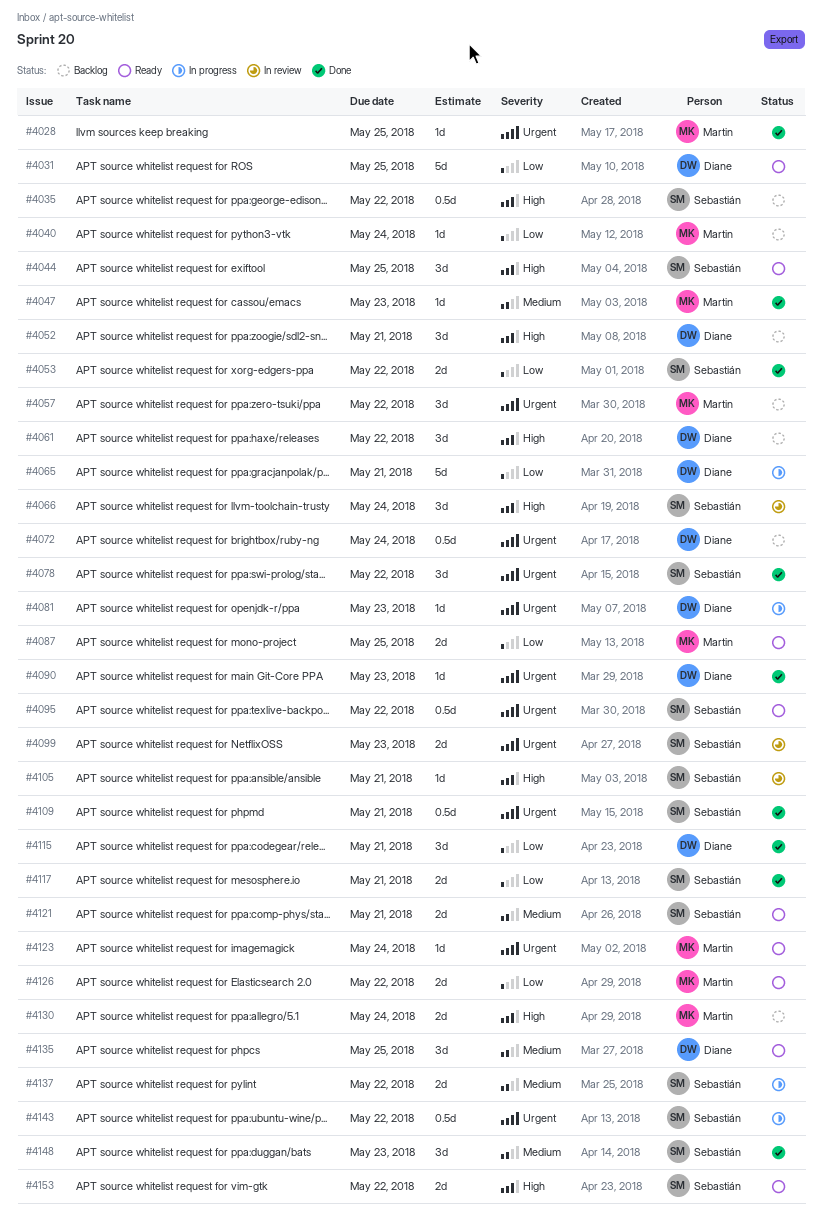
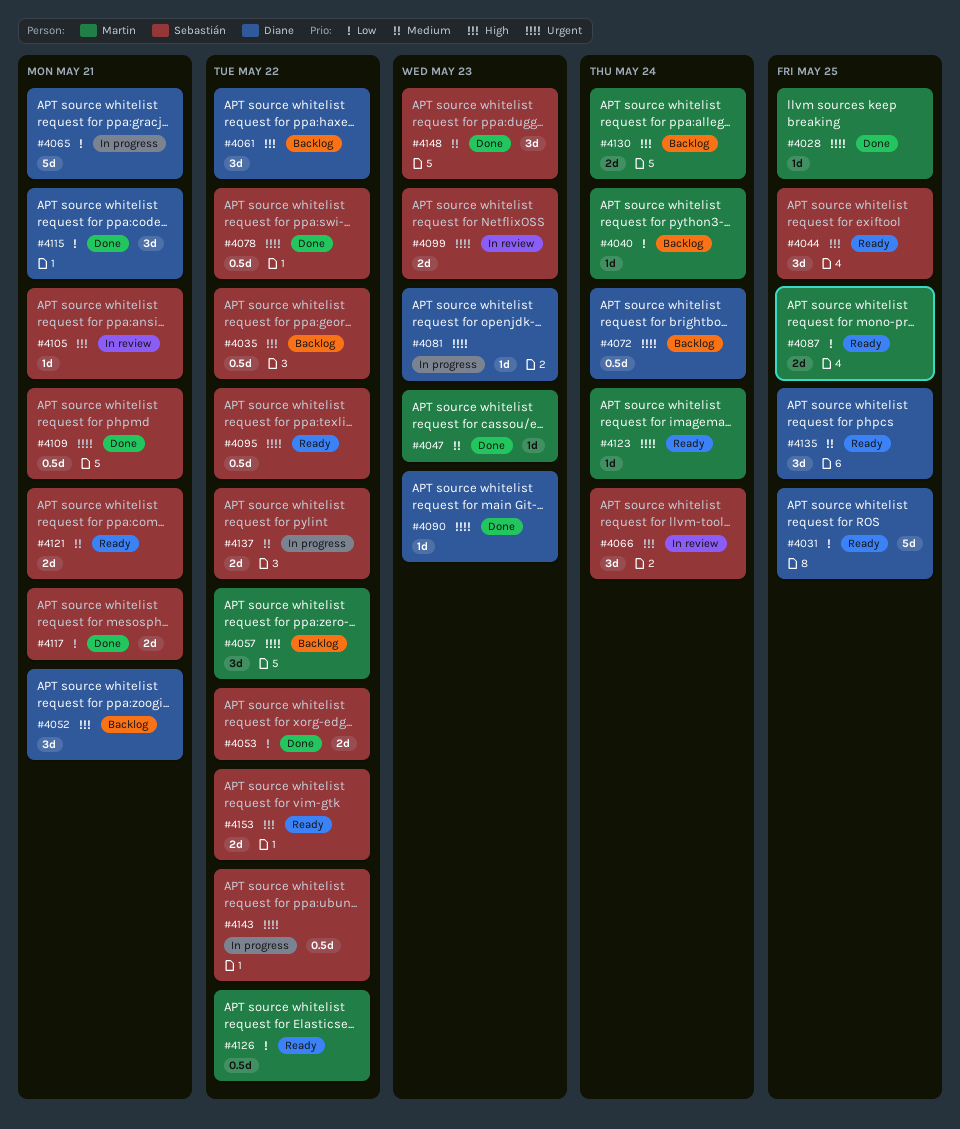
#4078, estimate: 3d -> 0.5d
#4126, estimate: 2d -> 0.5d

